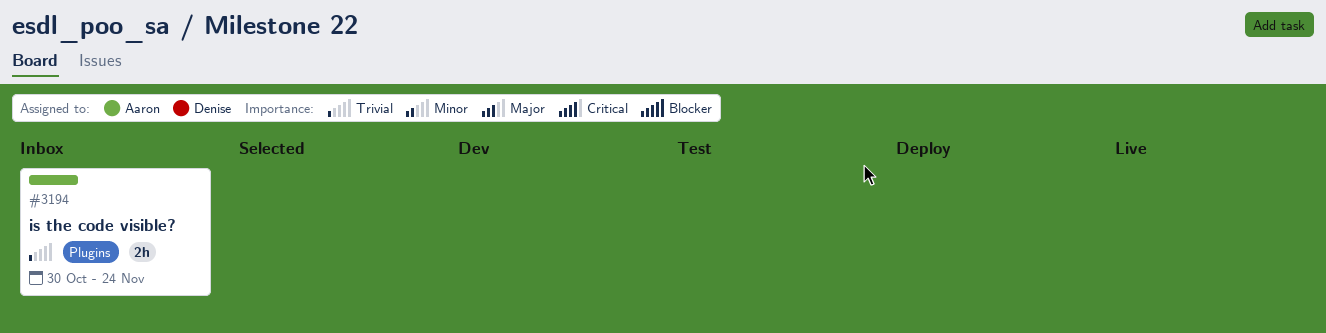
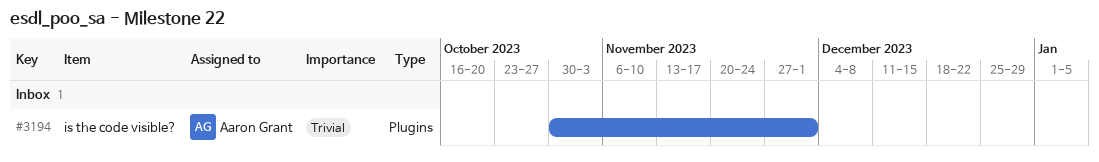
#3194, due: Nov 24 -> Dec 1

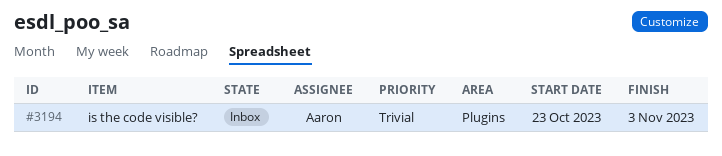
#3194, start: Oct 30 -> Oct 23
#3194, due: Dec 1 -> Nov 3

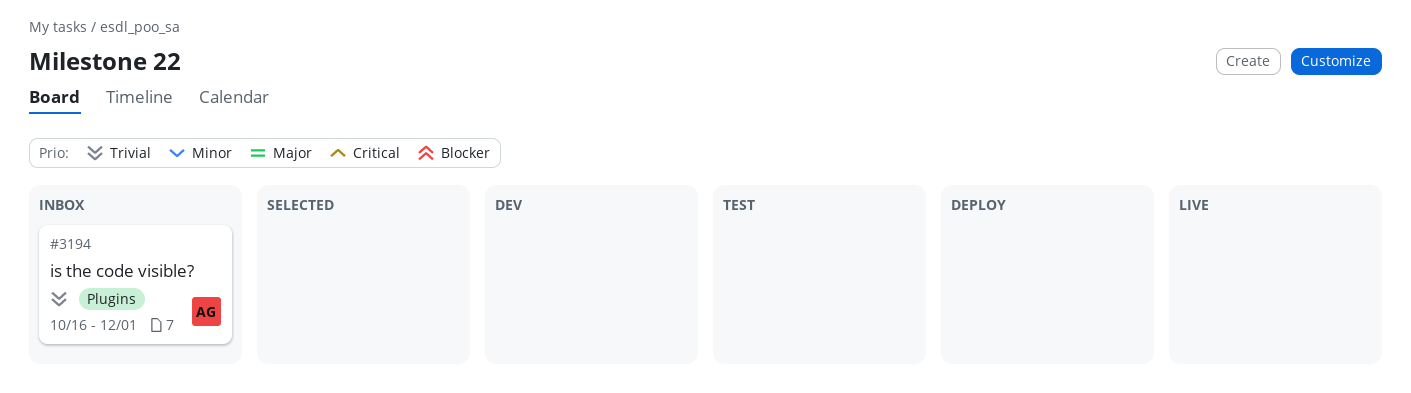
#3194, start: Oct 23 -> Oct 16
#3194, due: Nov 3 -> Dec 1

